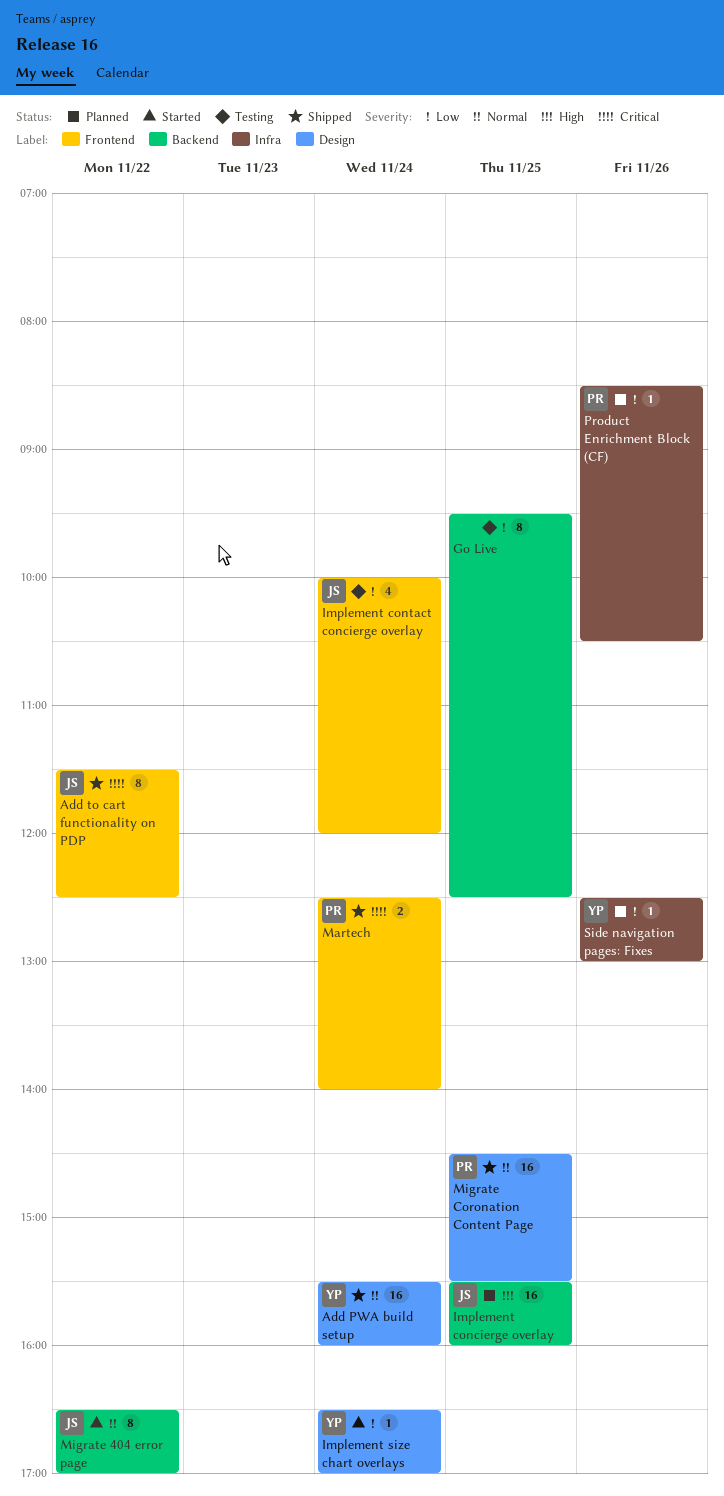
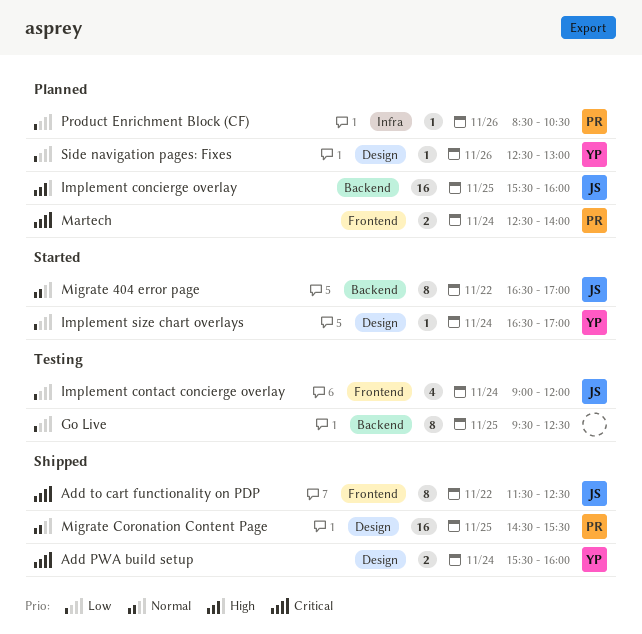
Add PWA build setup, priority: Normal -> Critical
Add PWA build setup, estimate: 16 -> 2
Implement contact concierge overlay, begins: 10:00 -> 09:00
Martech, status: Shipped -> Planned
Side navigation pages: Fixes, label: Infra -> Design

